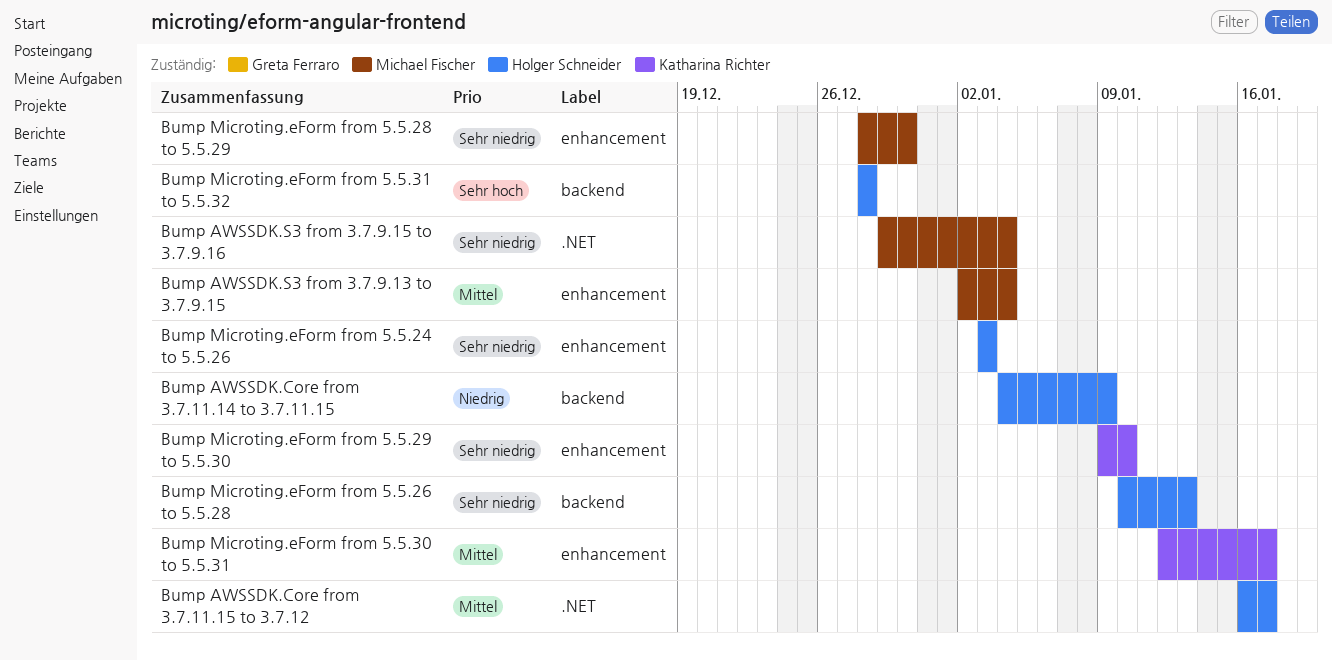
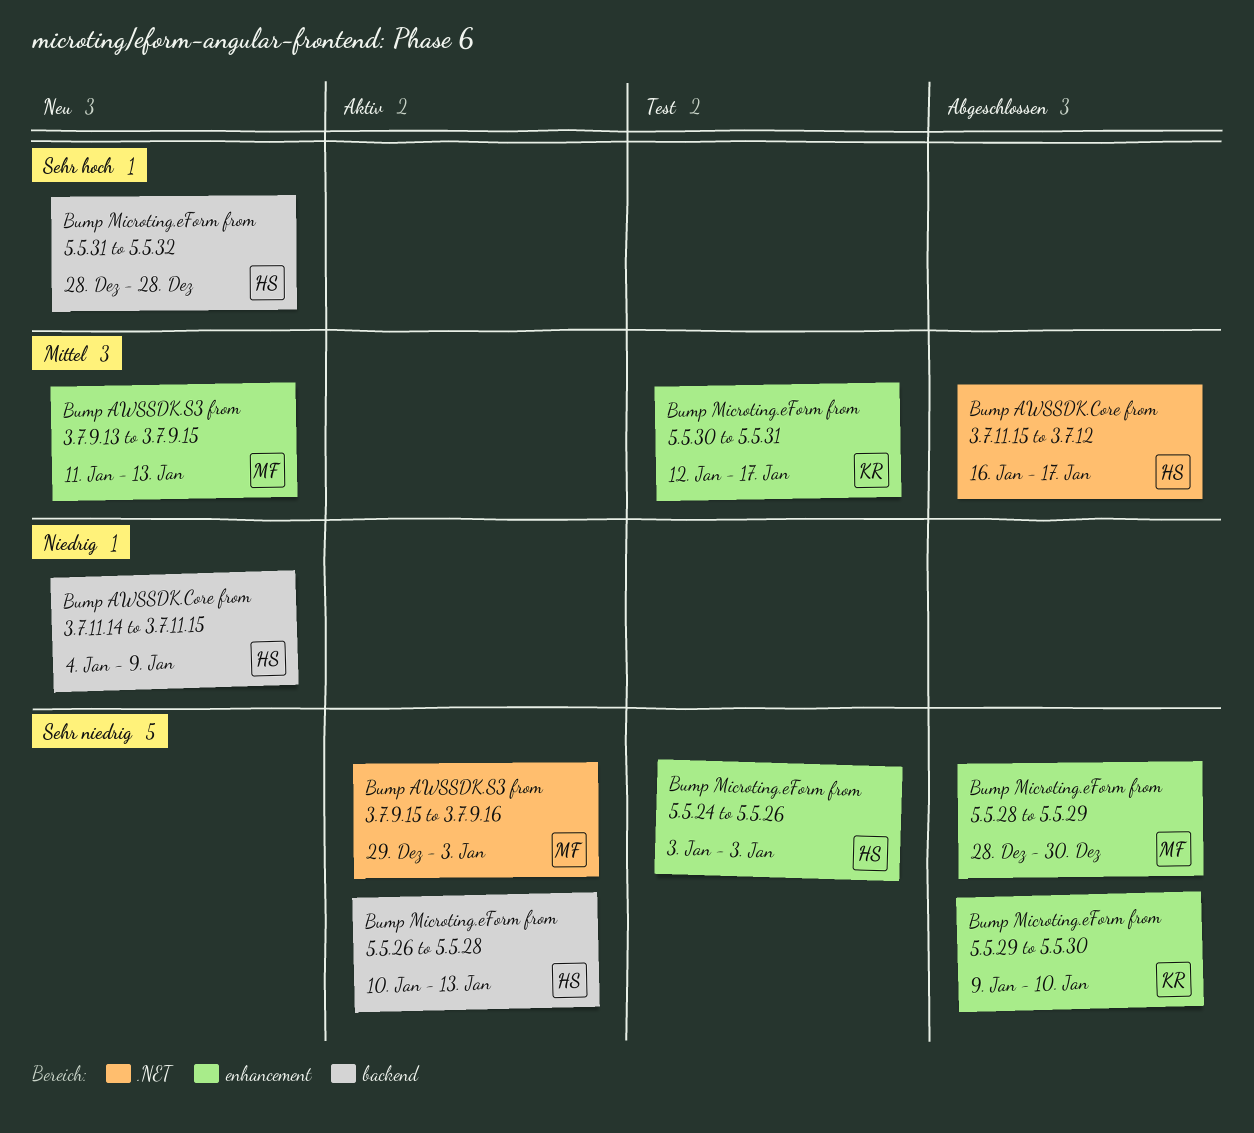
Bump AWSSDK.S3 from 3.7.9.13 to 3.7.9.15, start: Jan 2 -> Jan 11
Bump AWSSDK.S3 from 3.7.9.13 to 3.7.9.15, due: Jan 4 -> Jan 13
Bump AWSSDK.S3 from 3.7.9.15 to 3.7.9.16, due: Jan 4 -> Jan 3

